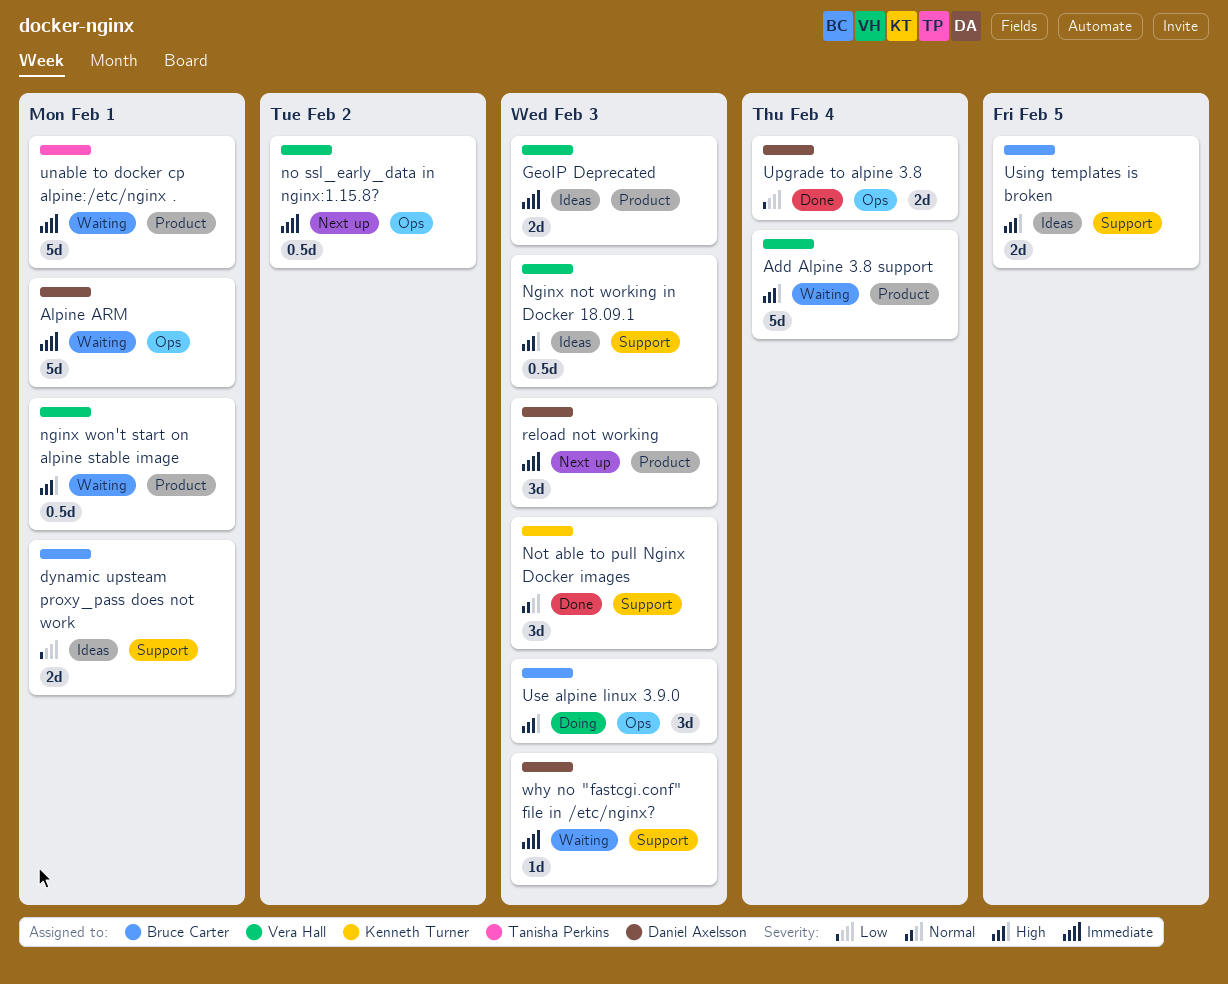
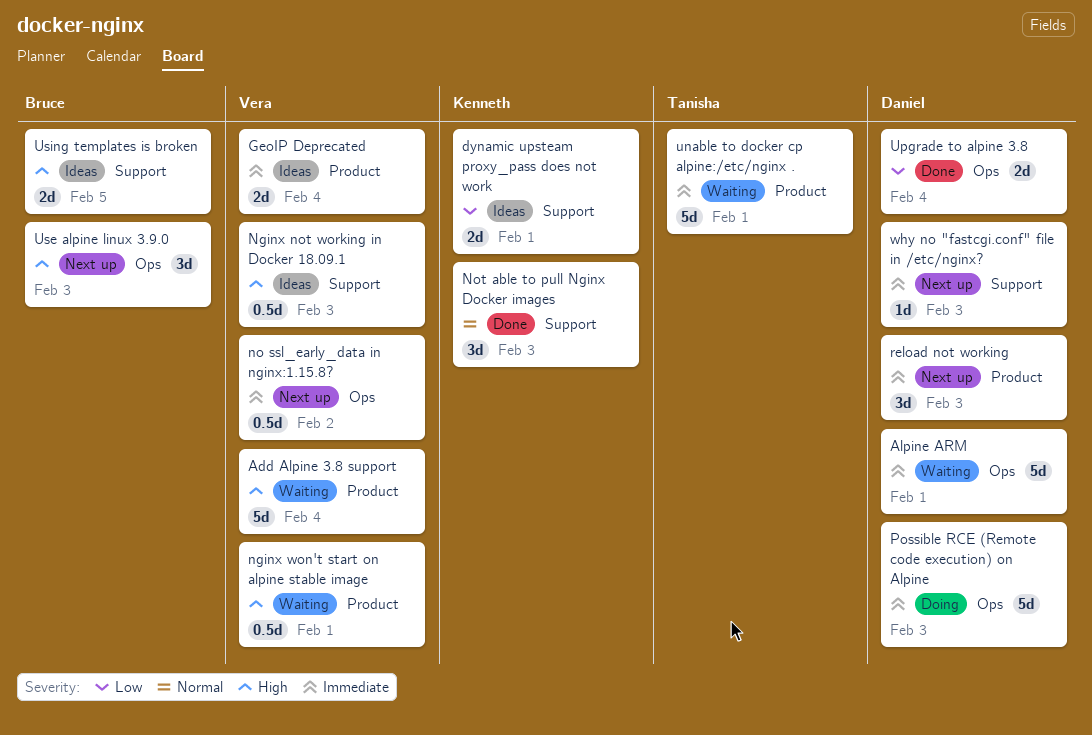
dynamic upsteam proxy_pass does not work, owner: Bruce Carter -> Kenneth Turner
GeoIP Deprecated, due: Feb 3 -> Feb 4
Possible RCE (Remote code execution) on Alpine: none -> present
Use alpine linux 3.9.0, status: Doing -> Next up
why no "fastcgi.conf" file in /etc/nginx?, status: Waiting -> Next up

